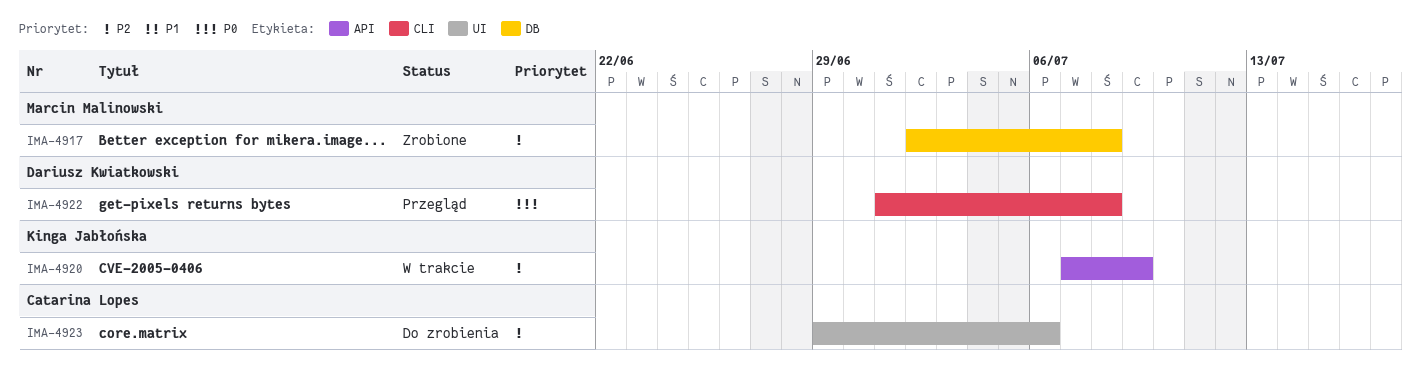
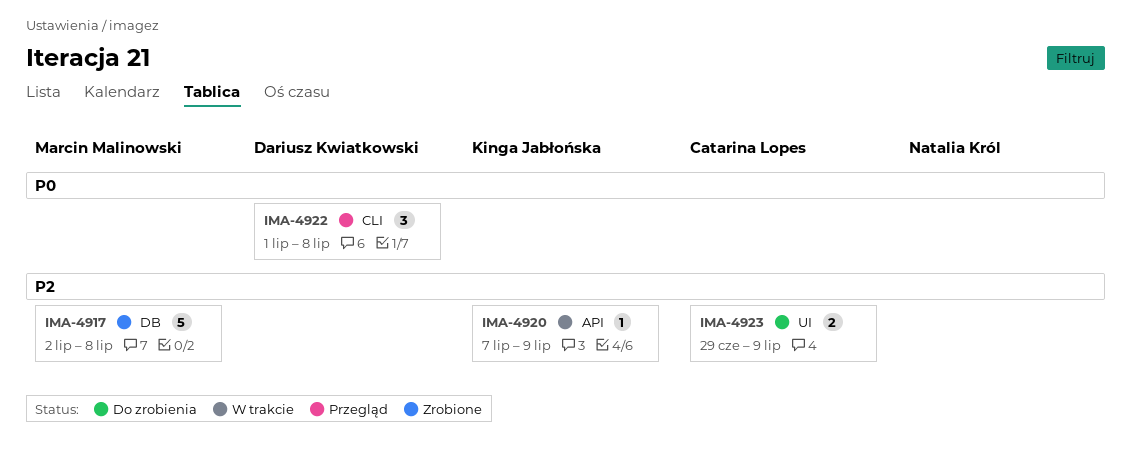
IMA-4923, due: Jul 6 -> Jul 9

